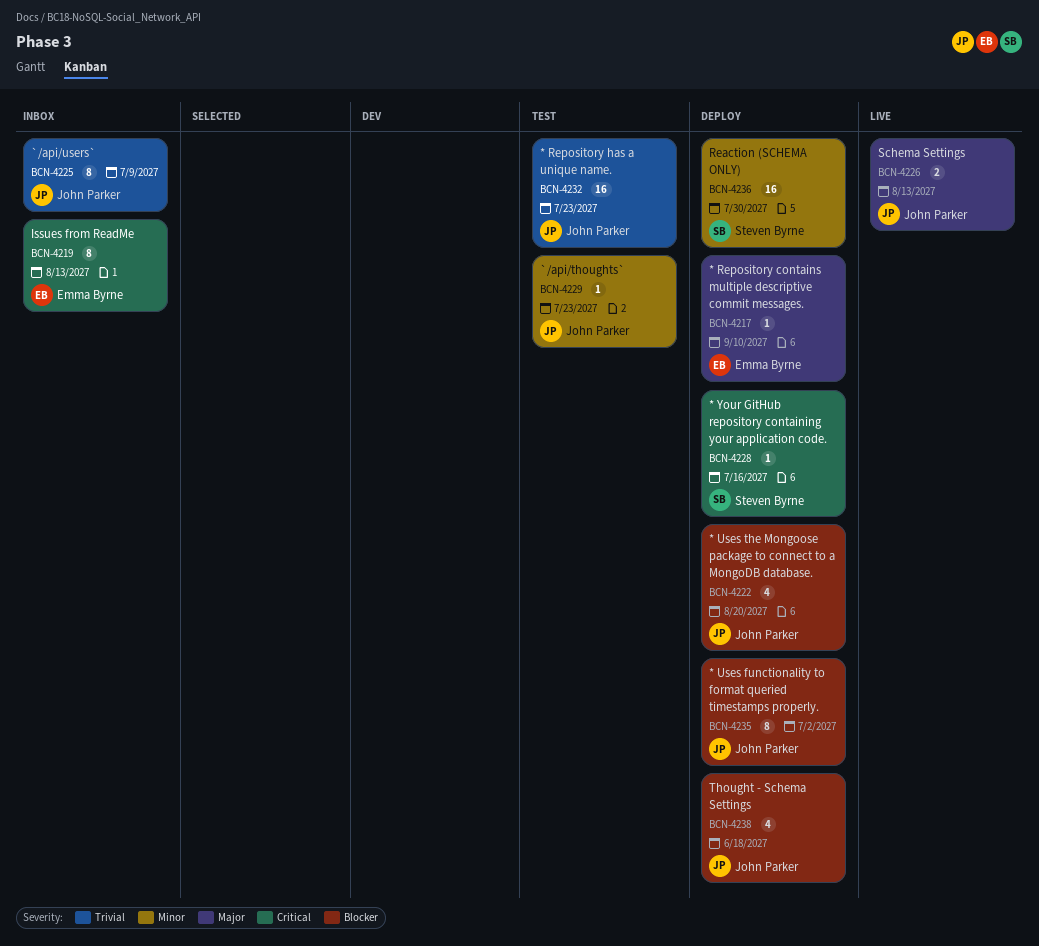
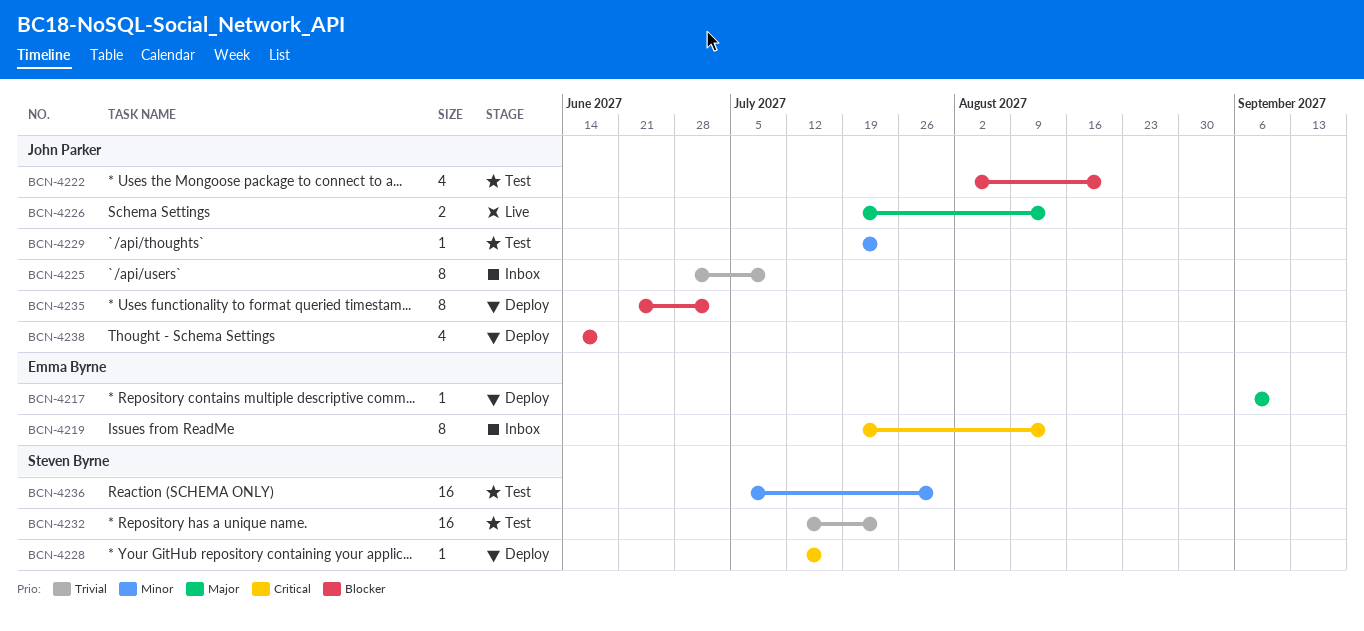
BCN-4222, status: Deploy -> Test
BCN-4232, owner: John Parker -> Steven Byrne
BCN-4236, status: Deploy -> Test

